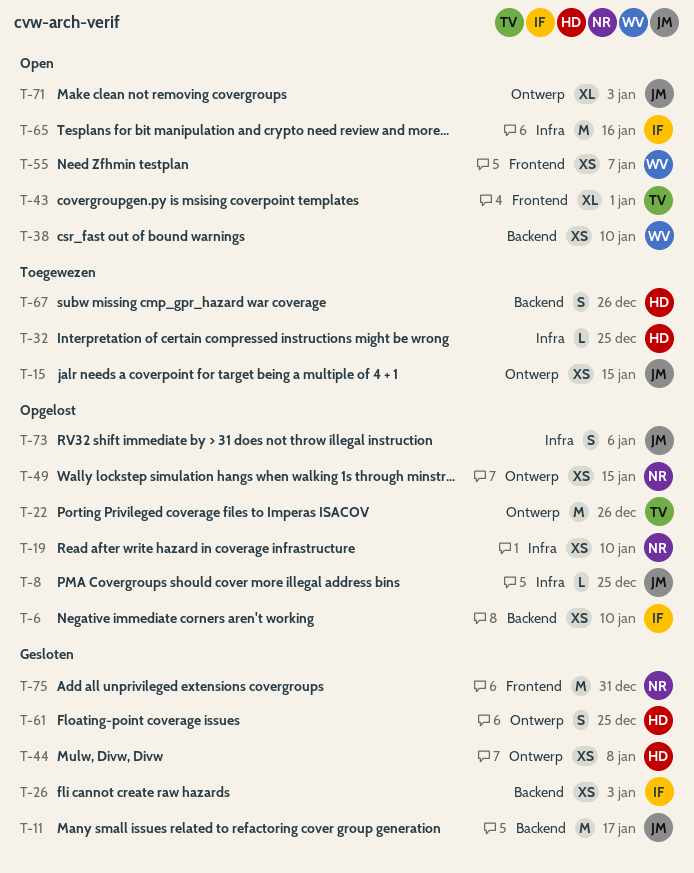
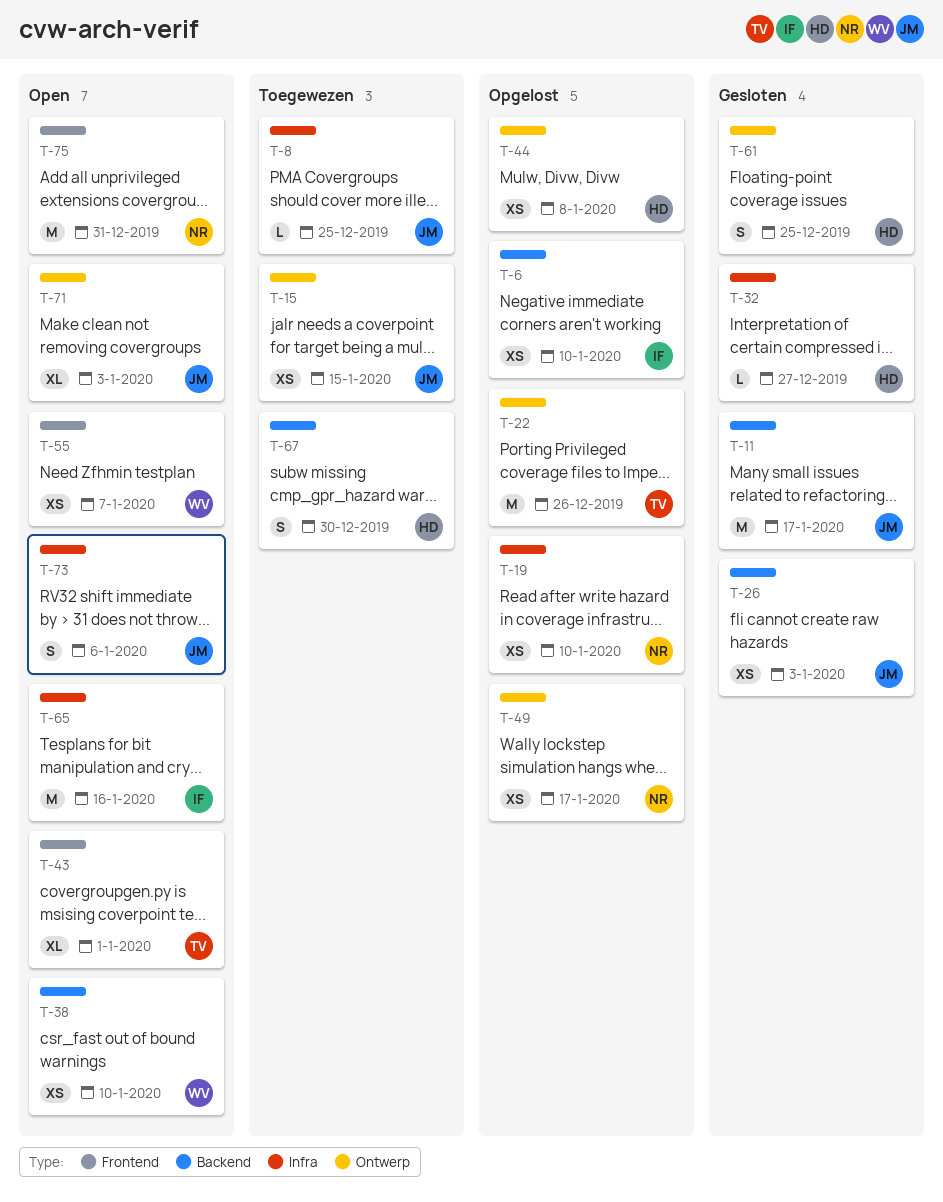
T-8, status: Opgelost -> Toegewezen
T-26, owner: IF -> JM
T-32, status: Toegewezen -> Gesloten
T-32, due: Dec 25 -> Dec 27
T-44, status: Gesloten -> Opgelost
T-49, due: Jan 15 -> Jan 17
T-67, due: Dec 26 -> Dec 30
T-73, status: Opgelost -> Open
T-75, status: Gesloten -> Open

